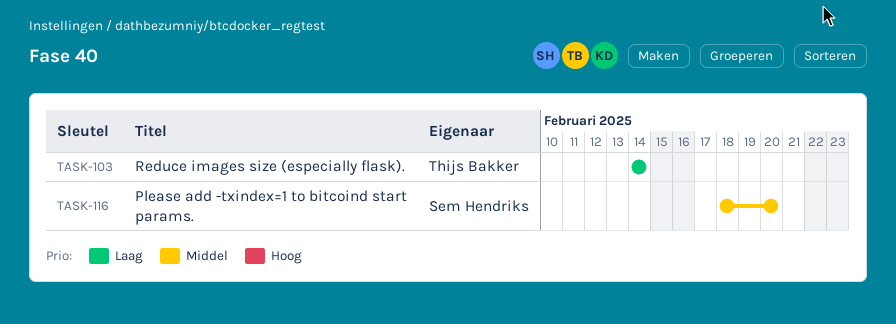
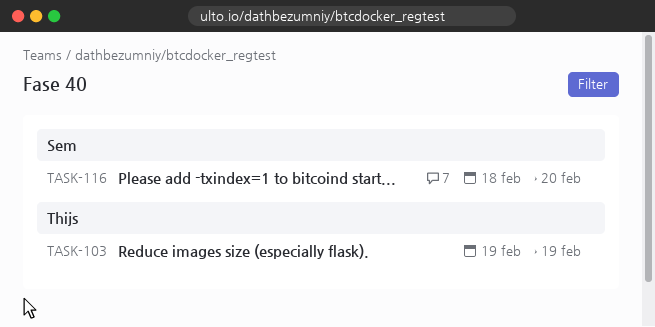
TASK-103, start: Feb 14 -> Feb 19
TASK-103, due: Feb 14 -> Feb 19

